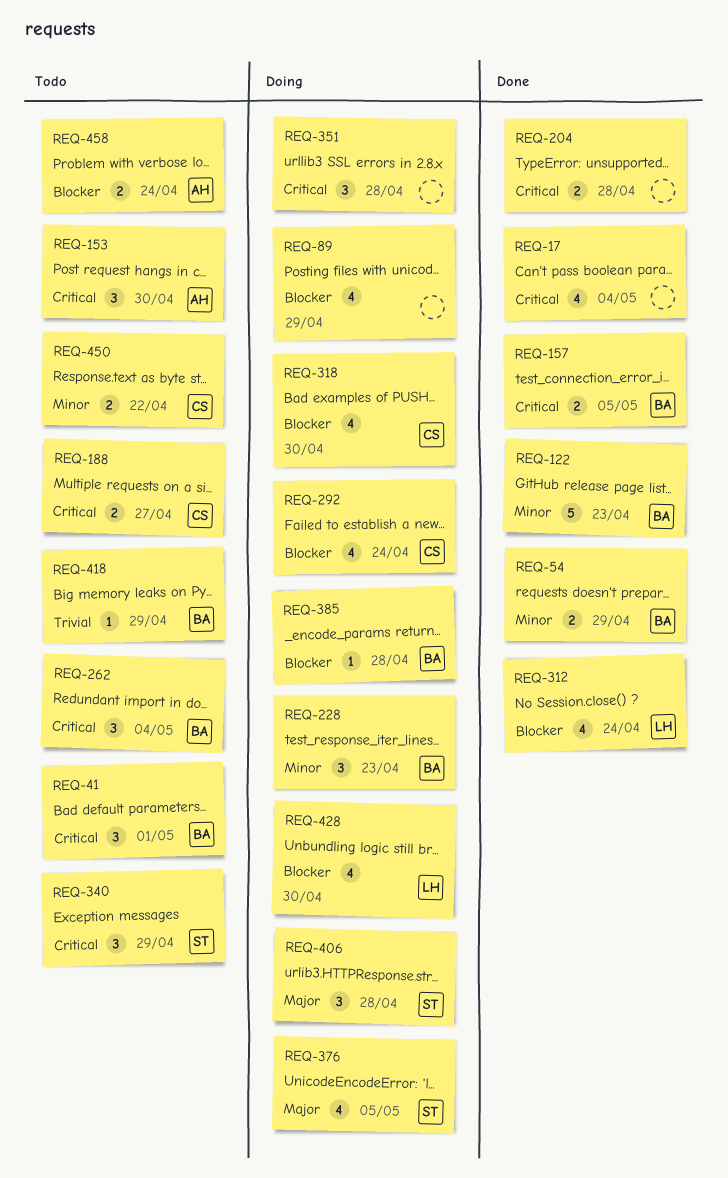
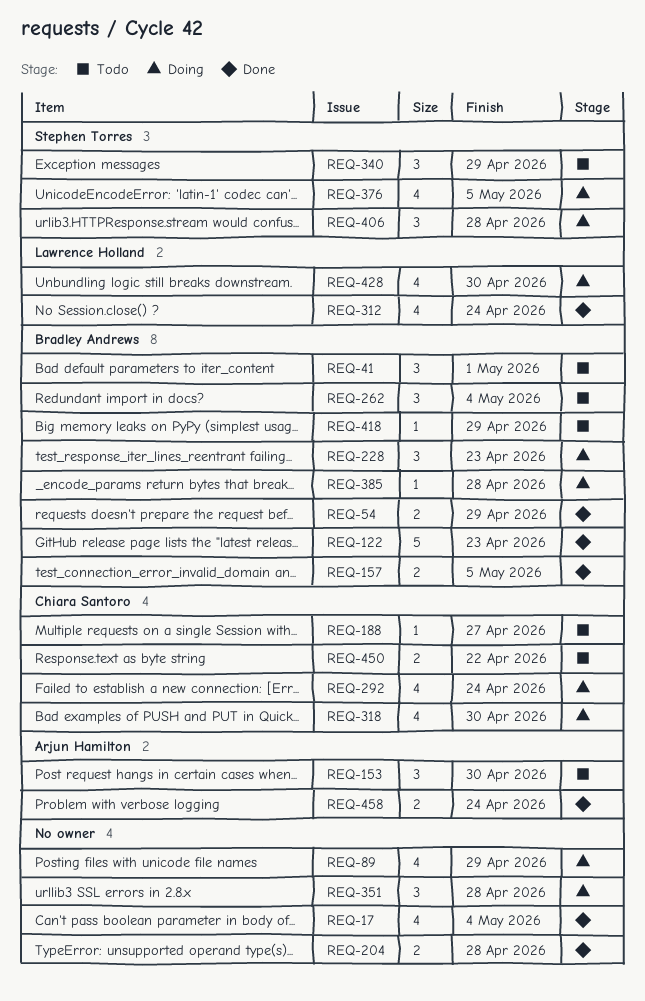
REQ-188, estimate: 2 -> 1
REQ-458, status: Todo -> Done

